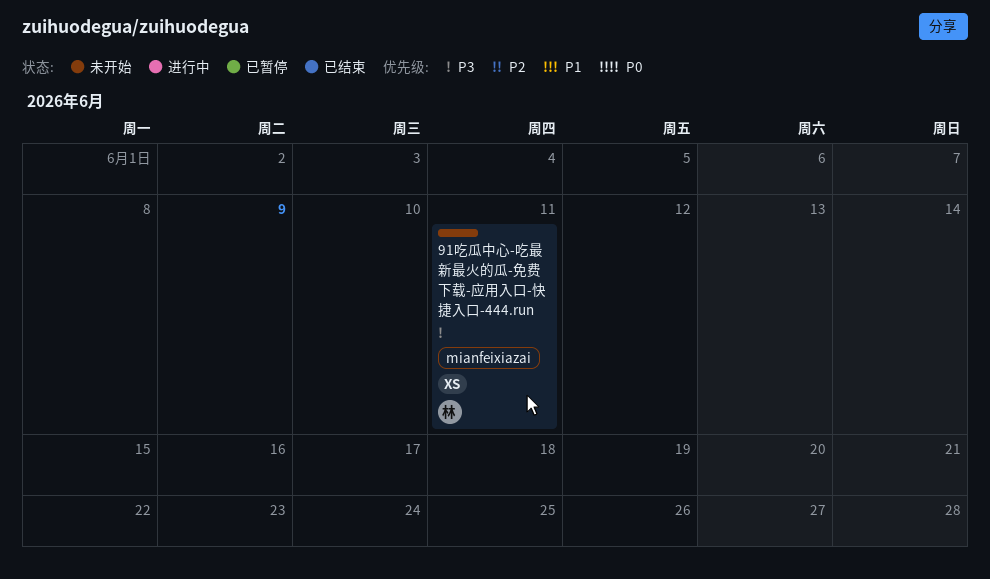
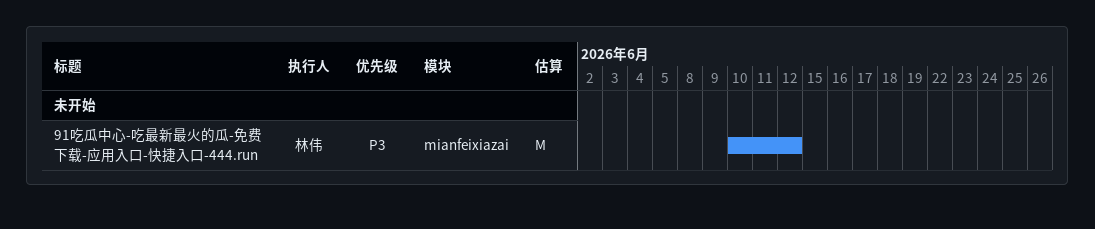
91吃瓜中心-吃最新最火的瓜-免费下载-应用入口-快捷入口-444.run, estimate: XS -> M
91吃瓜中心-吃最新最火的瓜-免费下载-应用入口-快捷入口-444.run, due: Jun 11 -> Jun 12

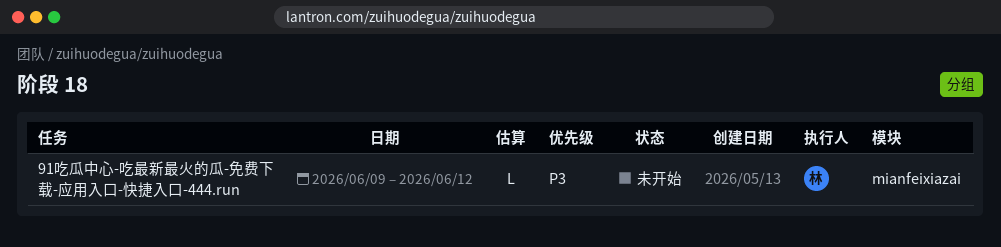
91吃瓜中心-吃最新最火的瓜-免费下载-应用入口-快捷入口-444.run, estimate: M -> L
91吃瓜中心-吃最新最火的瓜-免费下载-应用入口-快捷入口-444.run, start: Jun 10 -> Jun 9

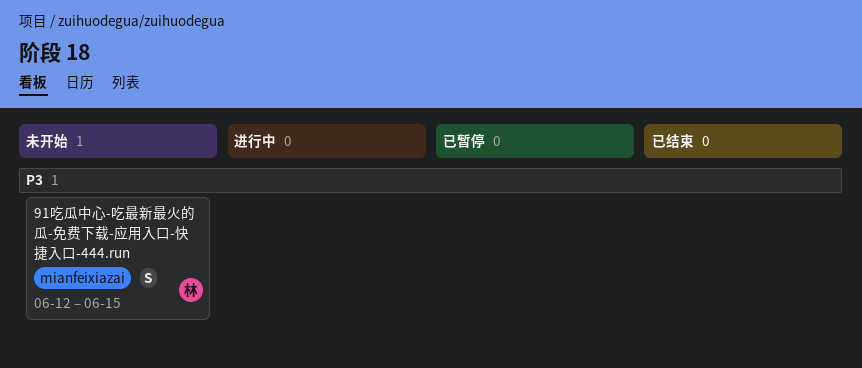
91吃瓜中心-吃最新最火的瓜-免费下载-应用入口-快捷入口-444.run, estimate: L -> S
91吃瓜中心-吃最新最火的瓜-免费下载-应用入口-快捷入口-444.run, start: Jun 9 -> Jun 12
91吃瓜中心-吃最新最火的瓜-免费下载-应用入口-快捷入口-444.run, due: Jun 12 -> Jun 15

